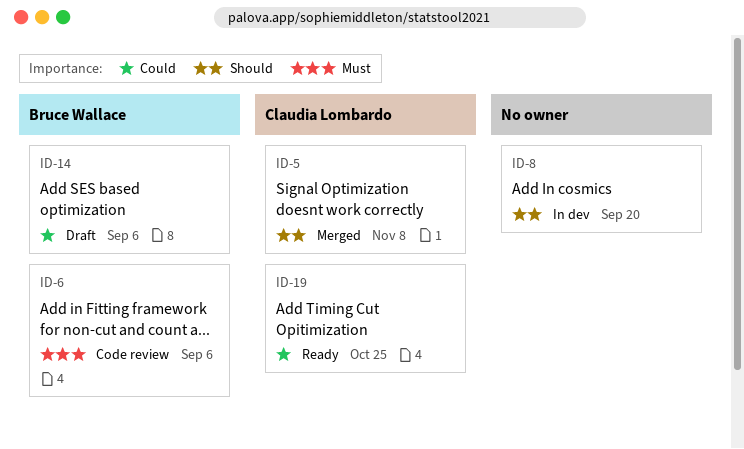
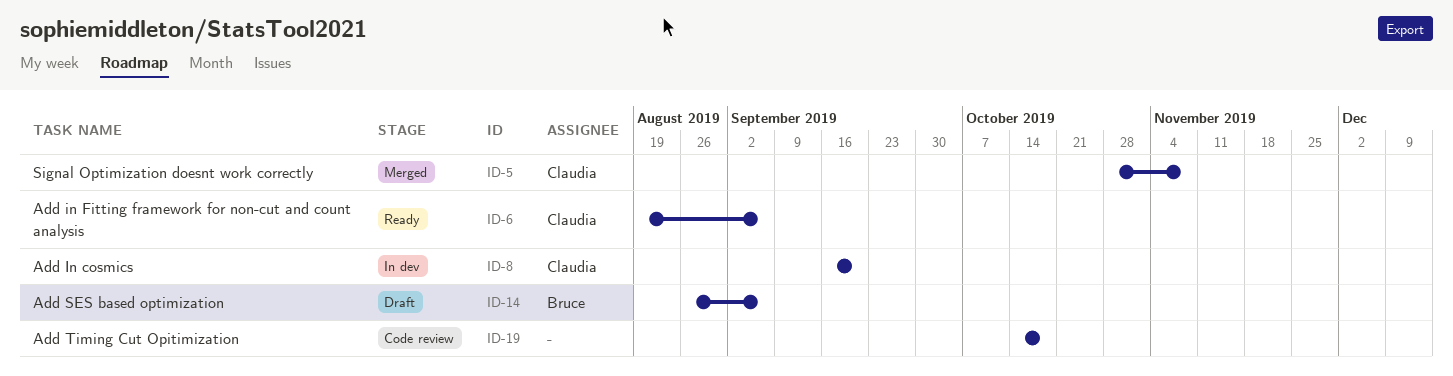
ID-6, status: Code review -> Ready
ID-6, owner: Bruce Wallace -> Claudia Lombardo
ID-8, owner: none -> Claudia Lombardo
ID-19, status: Ready -> Code review
ID-19, owner: Claudia Lombardo -> none
ID-19, due: Oct 25 -> Oct 18

